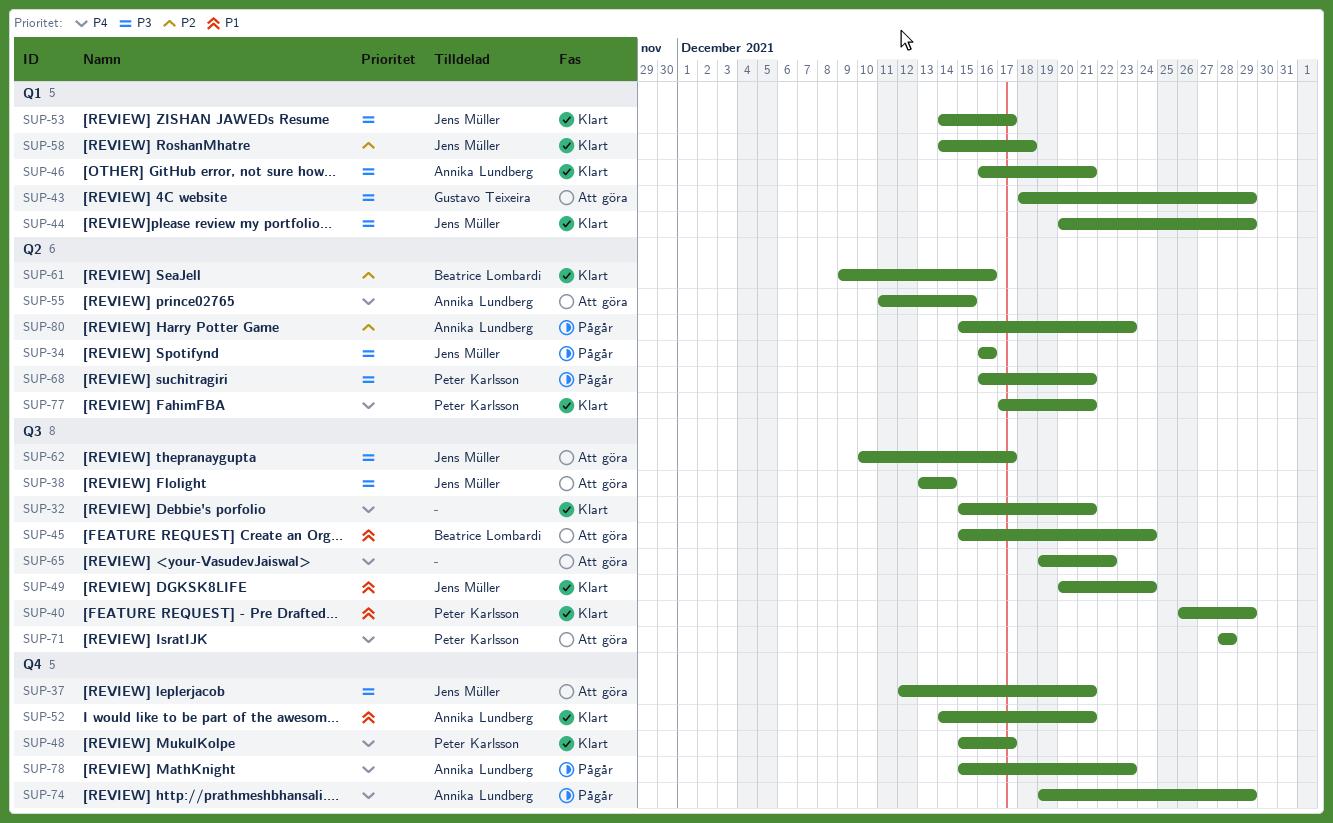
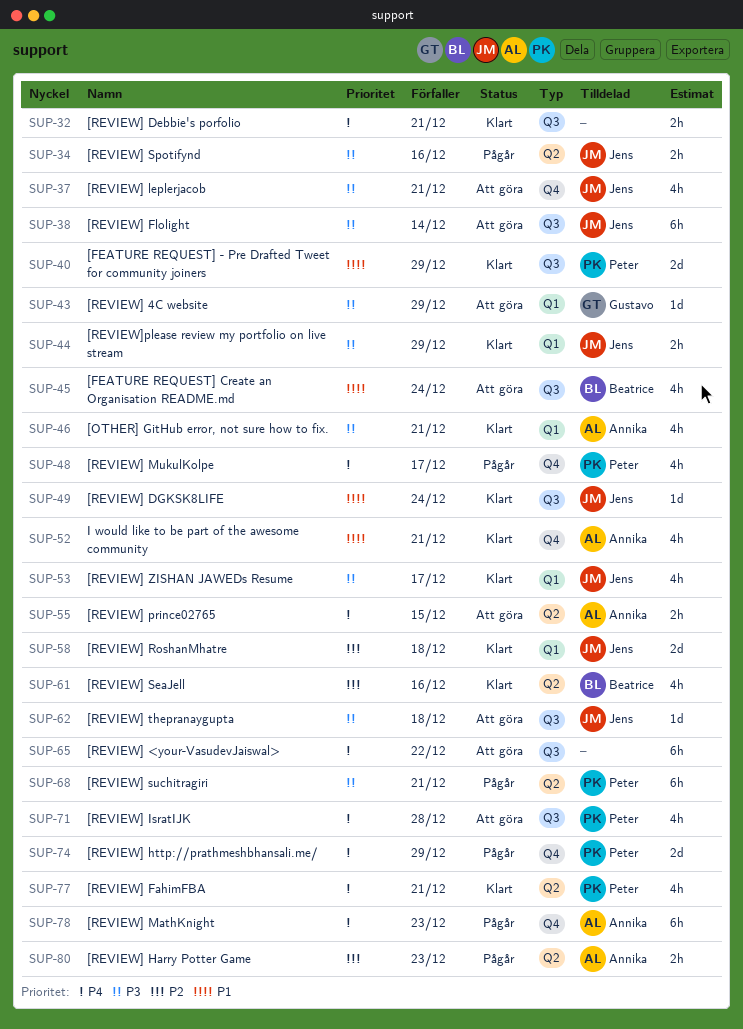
SUP-48, status: Klart -> Pågår
SUP-62, due: Dec 17 -> Dec 18
SUP-74, owner: Annika Lundberg -> Peter Karlsson

